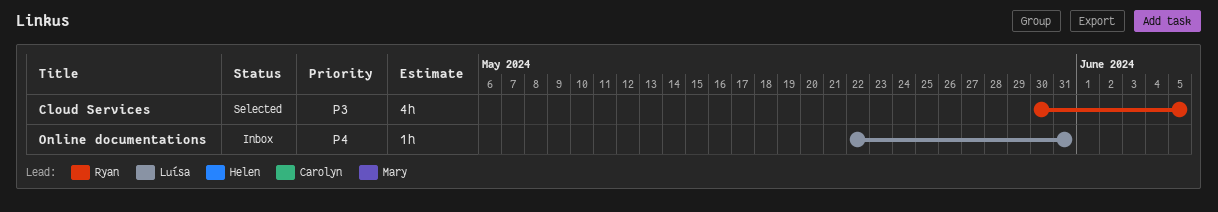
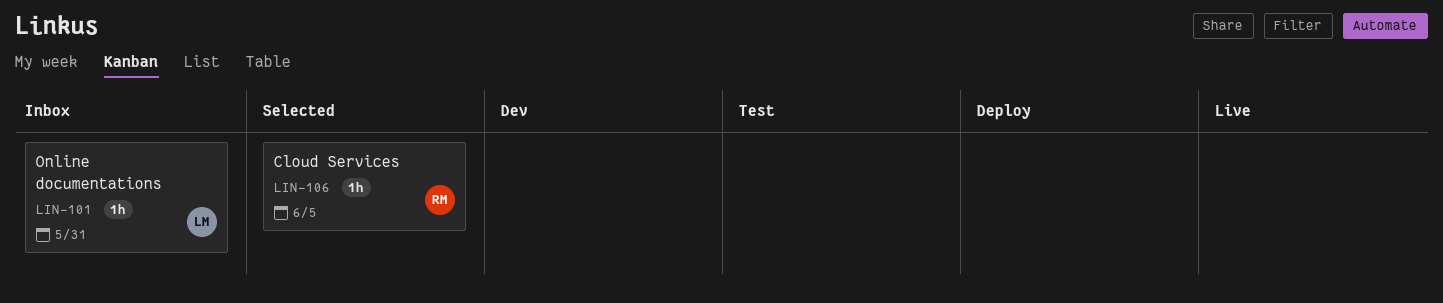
Cloud Services, estimate: 4h -> 1h

